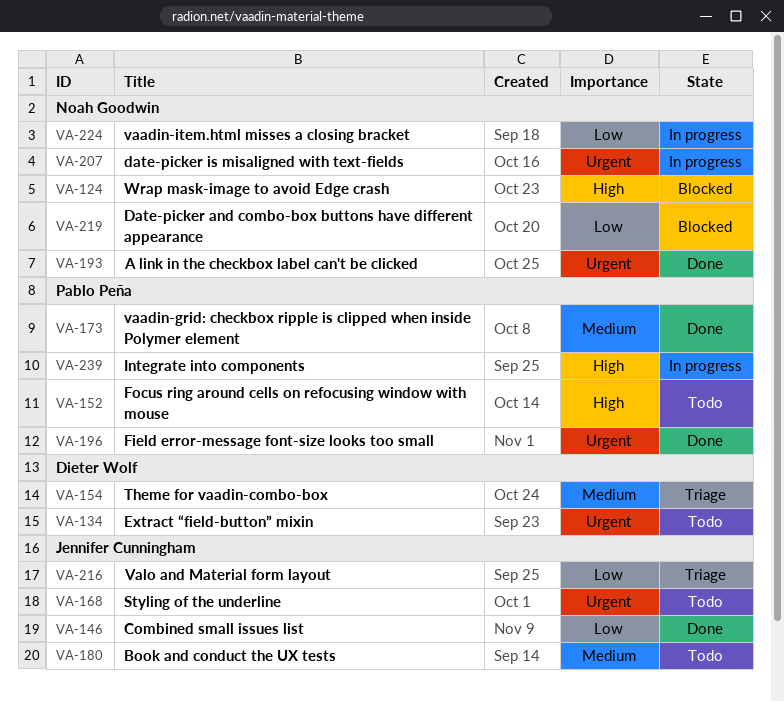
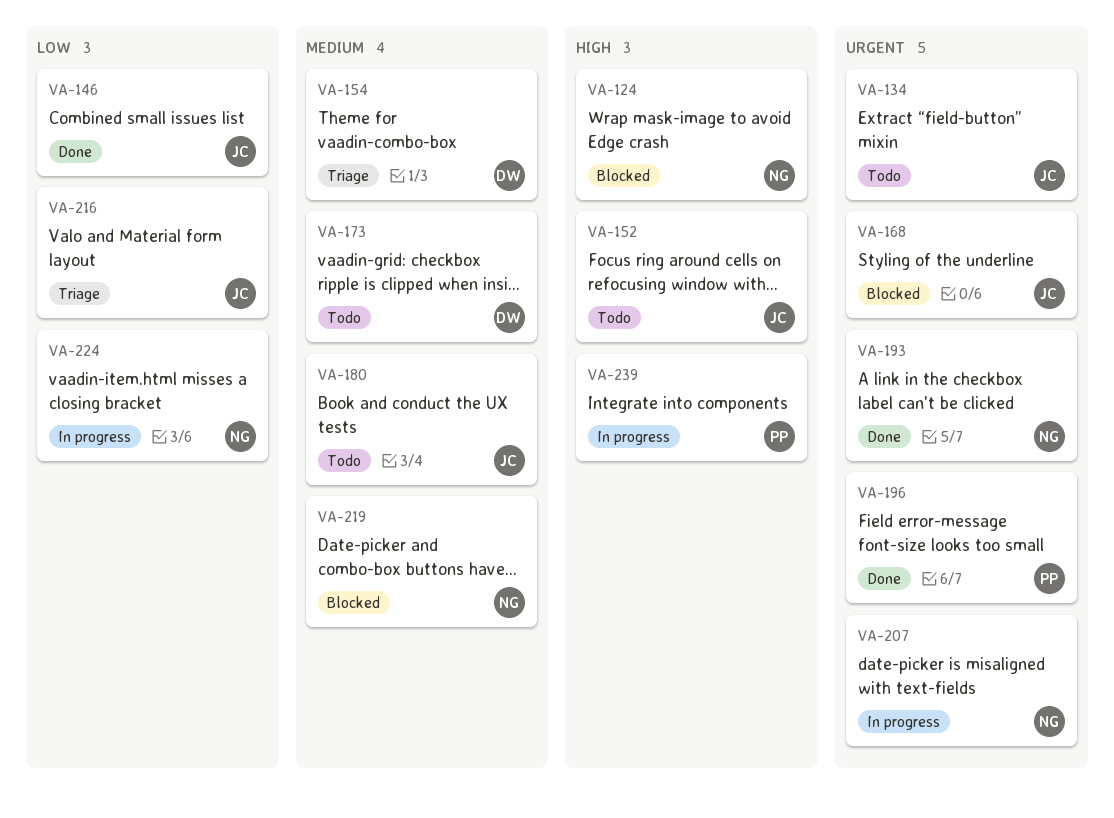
VA-134, owner: Dieter Wolf -> Jennifer Cunningham
VA-152, owner: Pablo Peña -> Jennifer Cunningham
VA-168, status: Todo -> Blocked
VA-173, status: Done -> Todo
VA-173, owner: Pablo Peña -> Dieter Wolf
VA-219, priority: Low -> Medium

